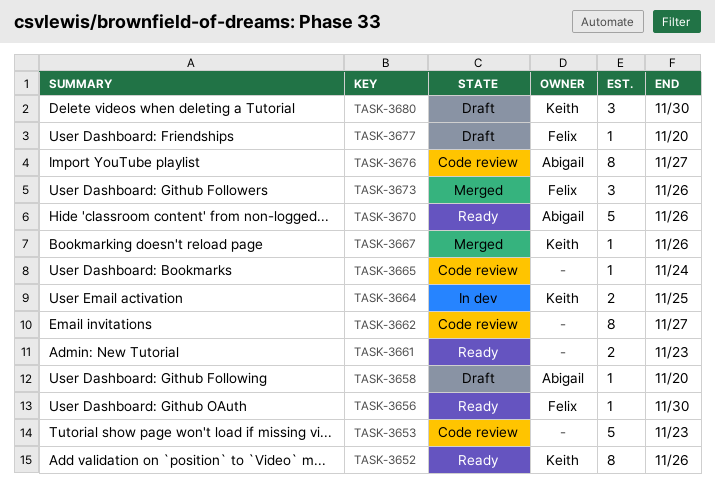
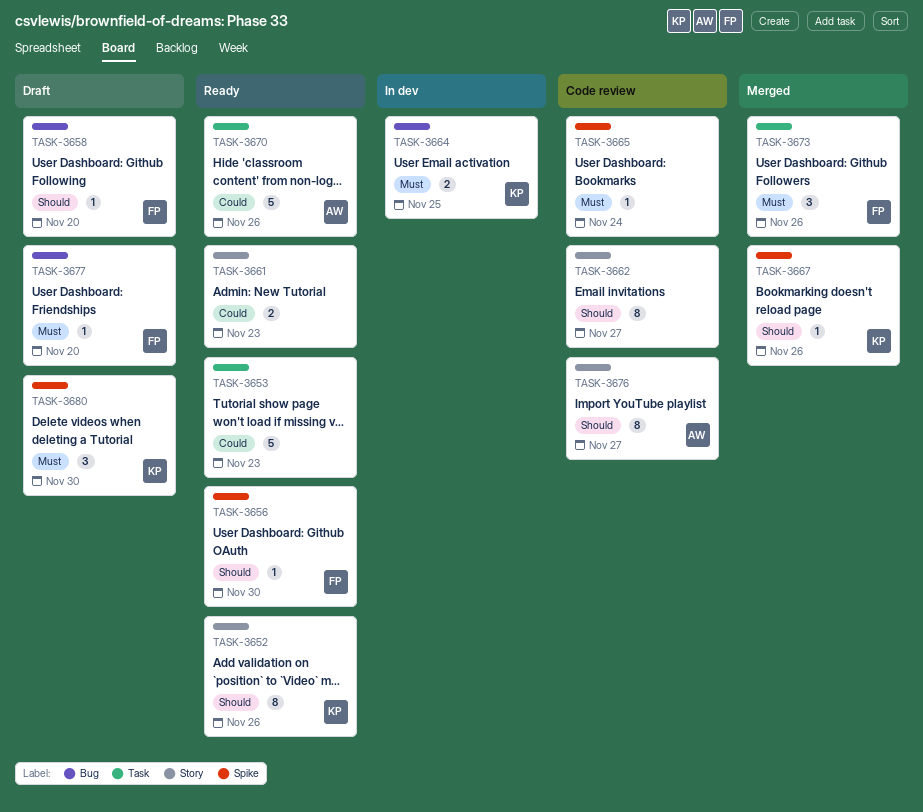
TASK-3653, status: Code review -> Ready
TASK-3658, owner: Abigail -> Felix

